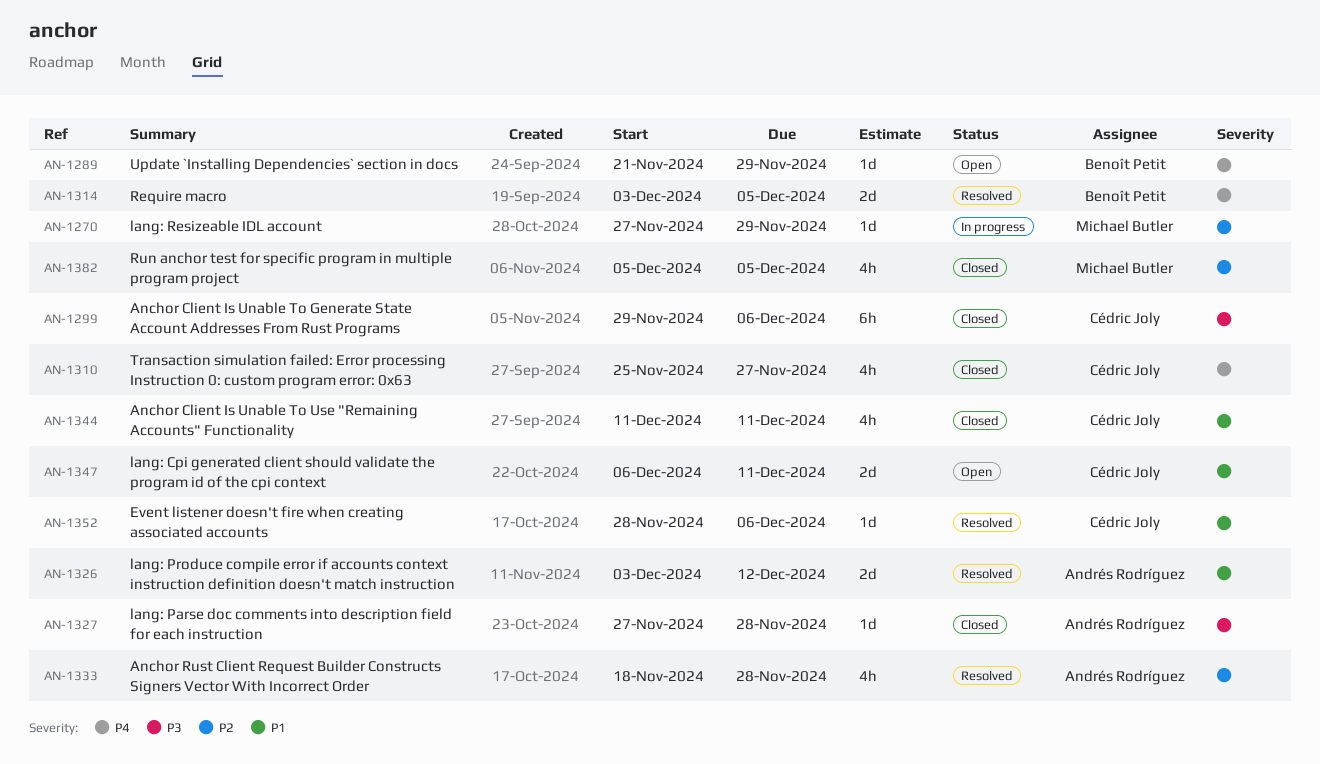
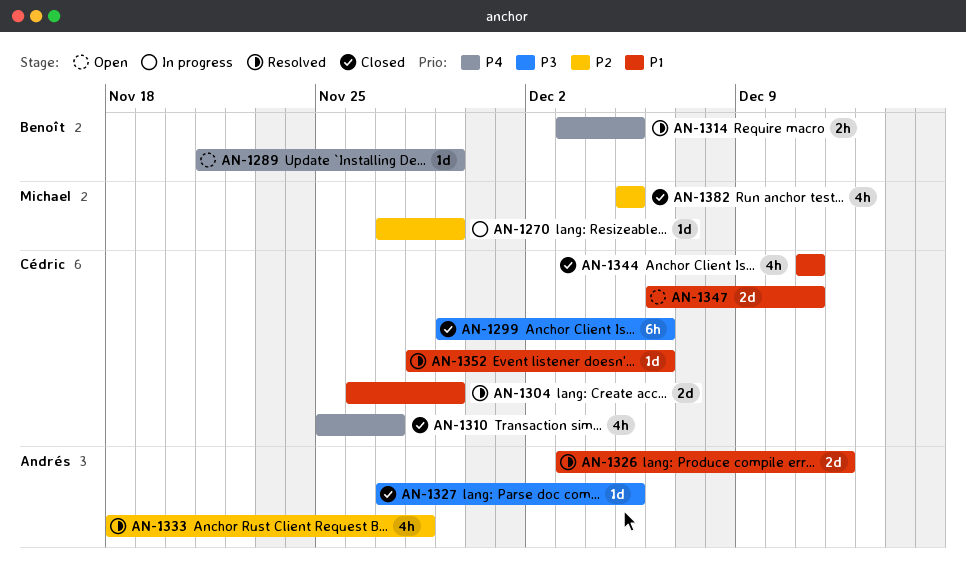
AN-1304: none -> present
AN-1314, estimate: 2d -> 2h
AN-1327, due: Nov 28 -> Dec 5

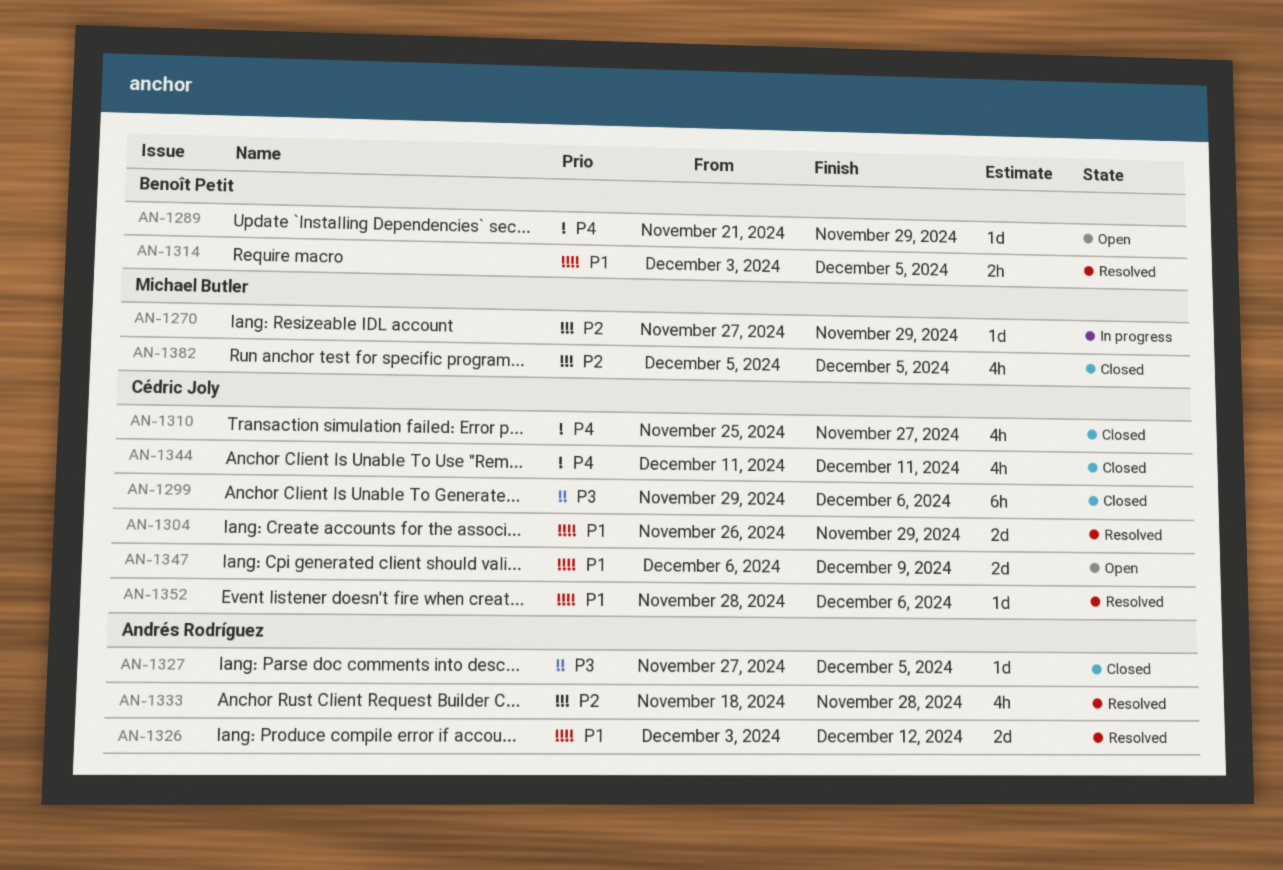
AN-1314, priority: P4 -> P1
AN-1344, priority: P1 -> P4
AN-1347, due: Dec 11 -> Dec 9

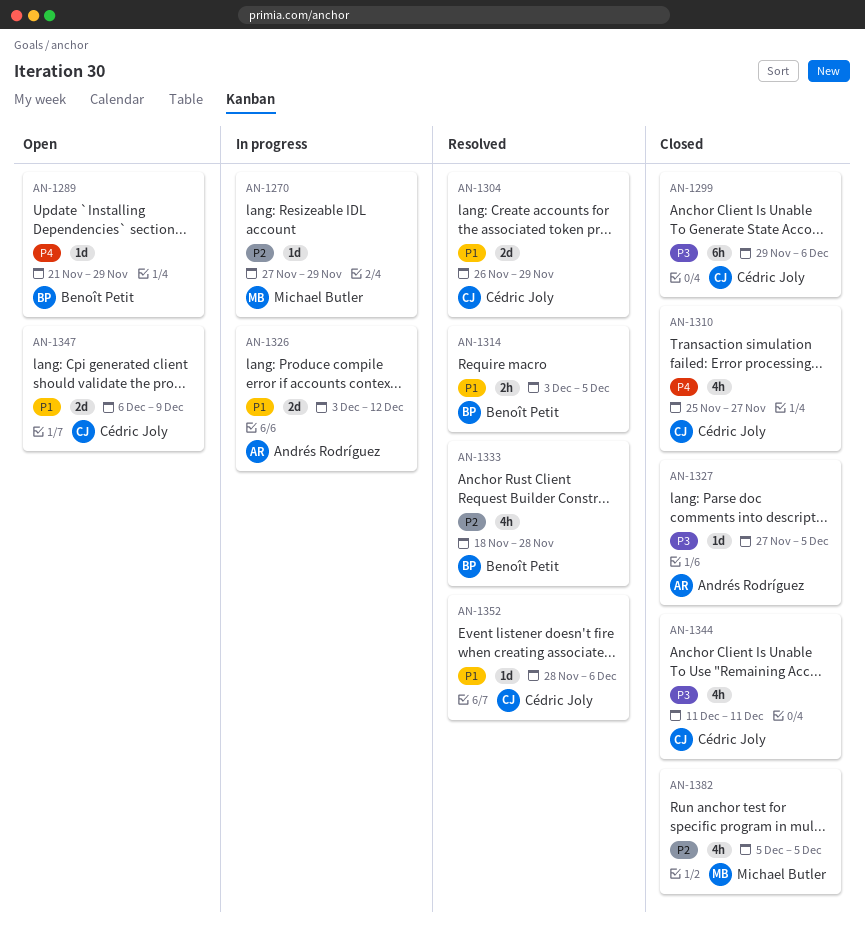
AN-1326, status: Resolved -> In progress
AN-1333, owner: Andrés Rodríguez -> Benoît Petit
AN-1344, priority: P4 -> P3

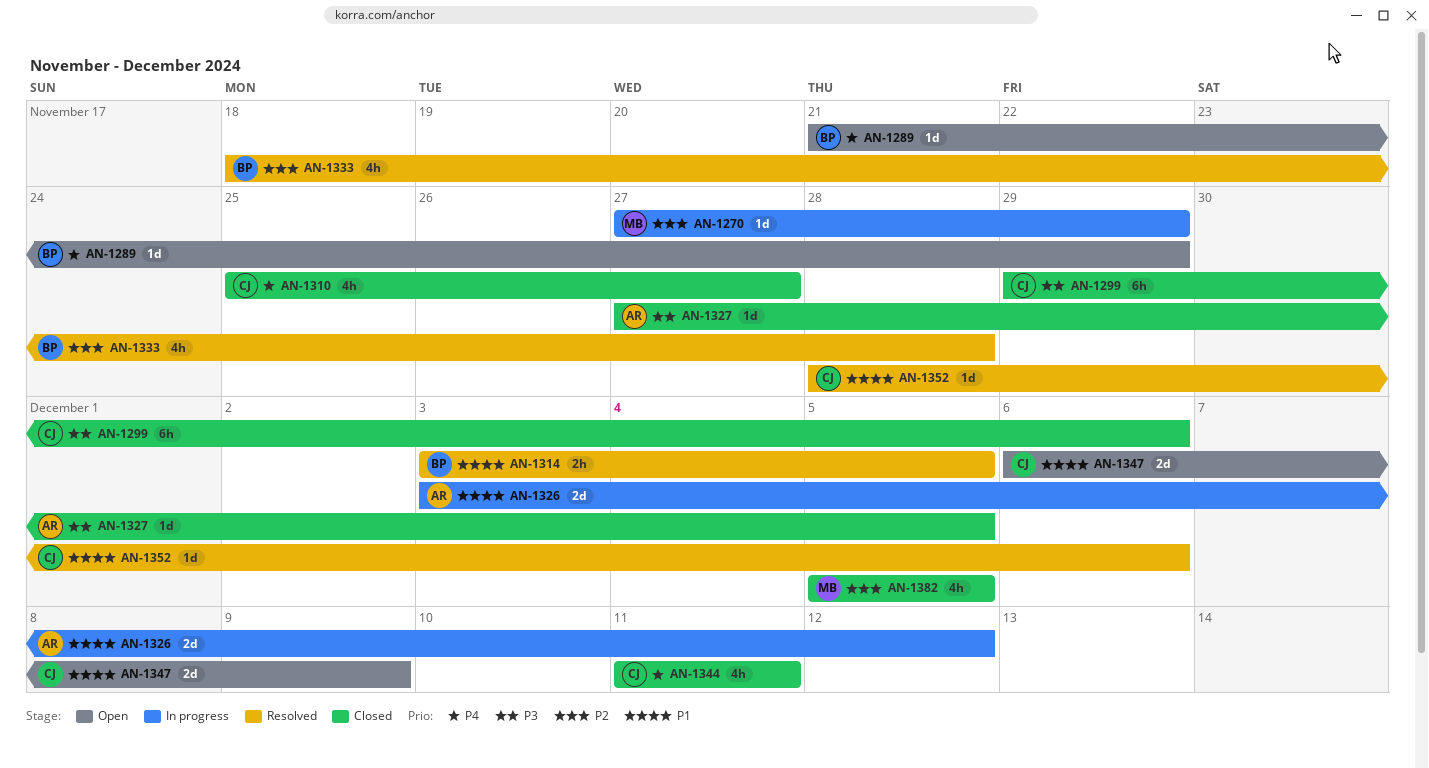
AN-1304: present -> none
AN-1344, priority: P3 -> P4

